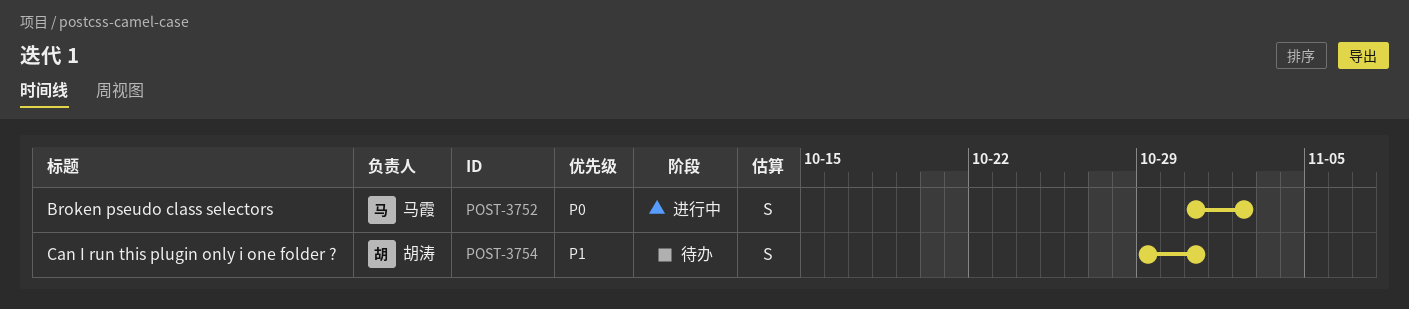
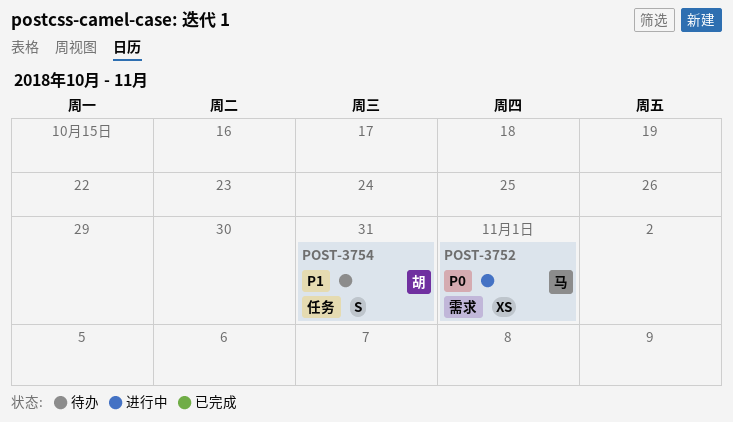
POST-3752, estimate: S -> XS
POST-3752, due: Nov 2 -> Nov 1

